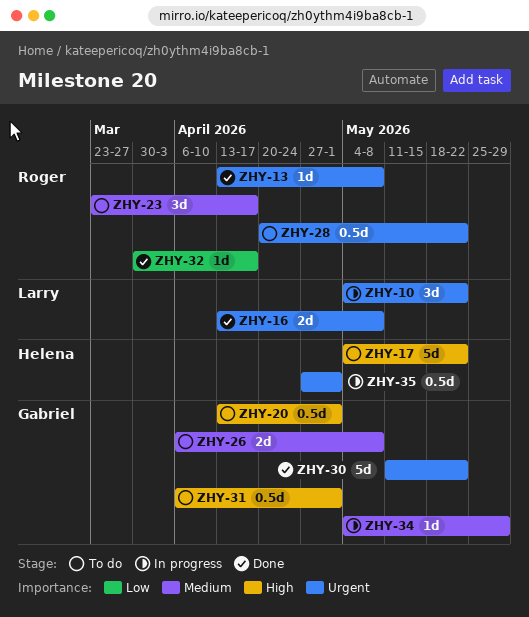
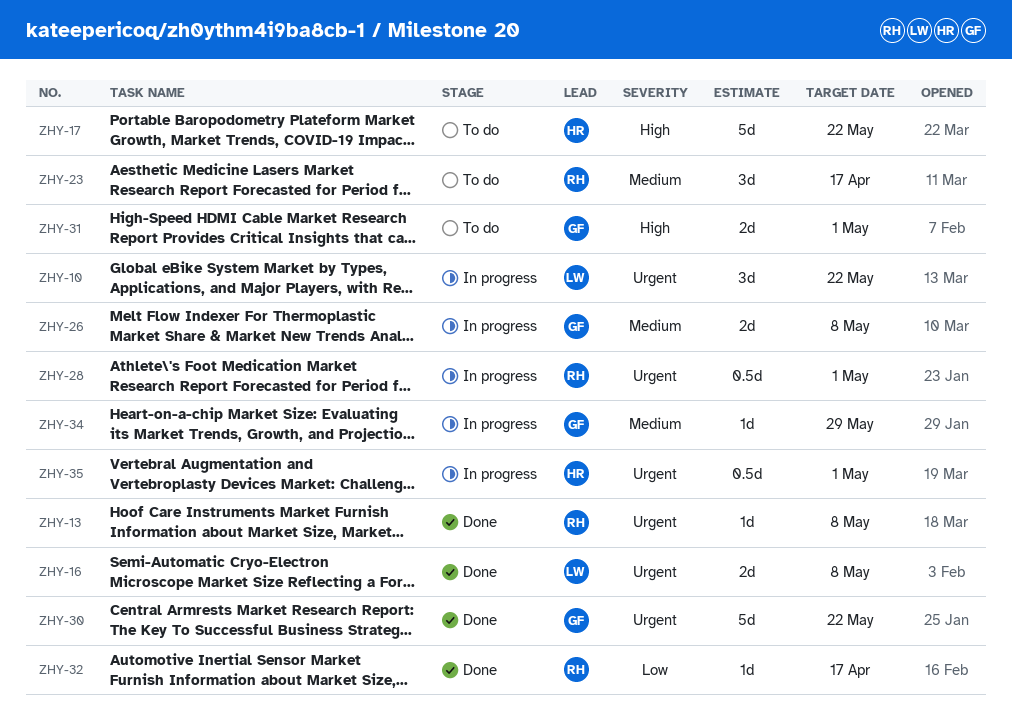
ZHY-20: present -> none
ZHY-26, status: To do -> In progress
ZHY-28, status: To do -> In progress
ZHY-28, due: May 22 -> May 1
ZHY-31, estimate: 0.5d -> 2d

